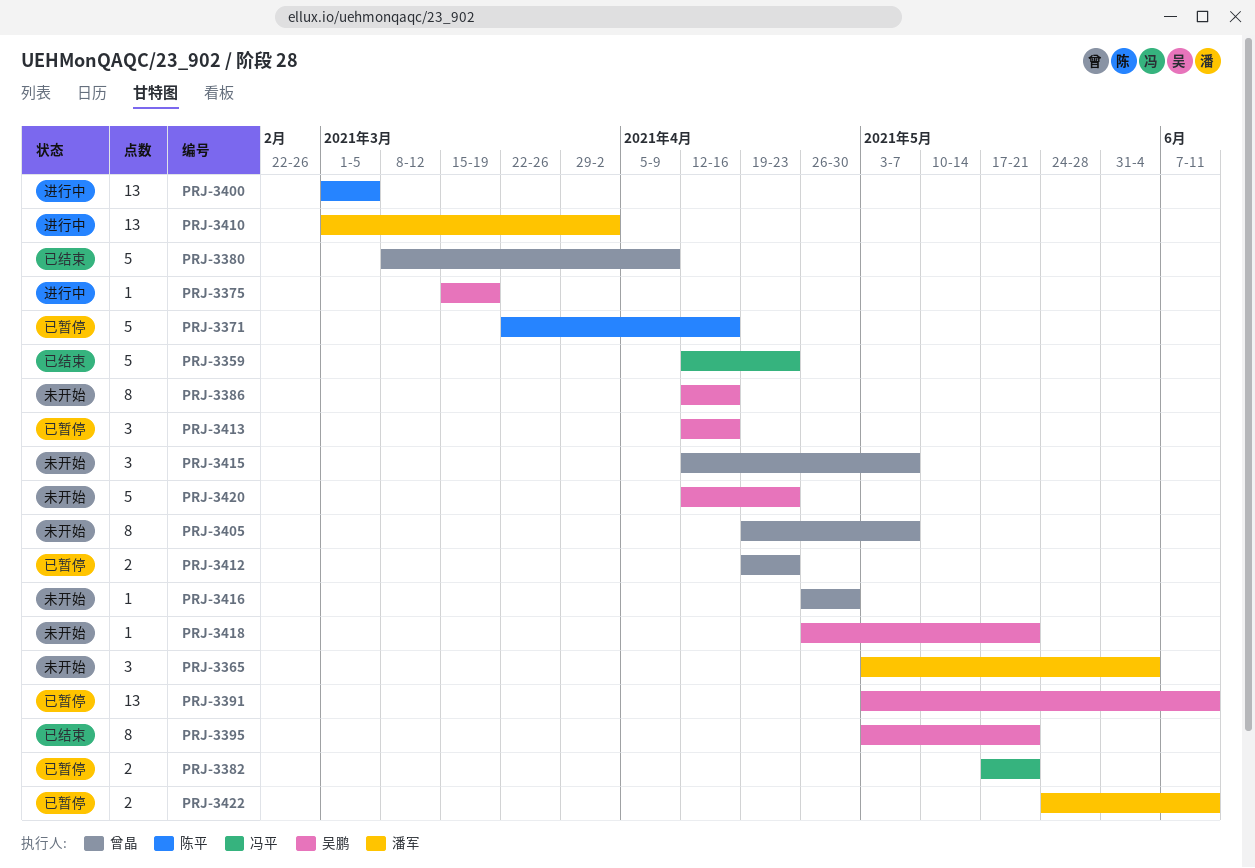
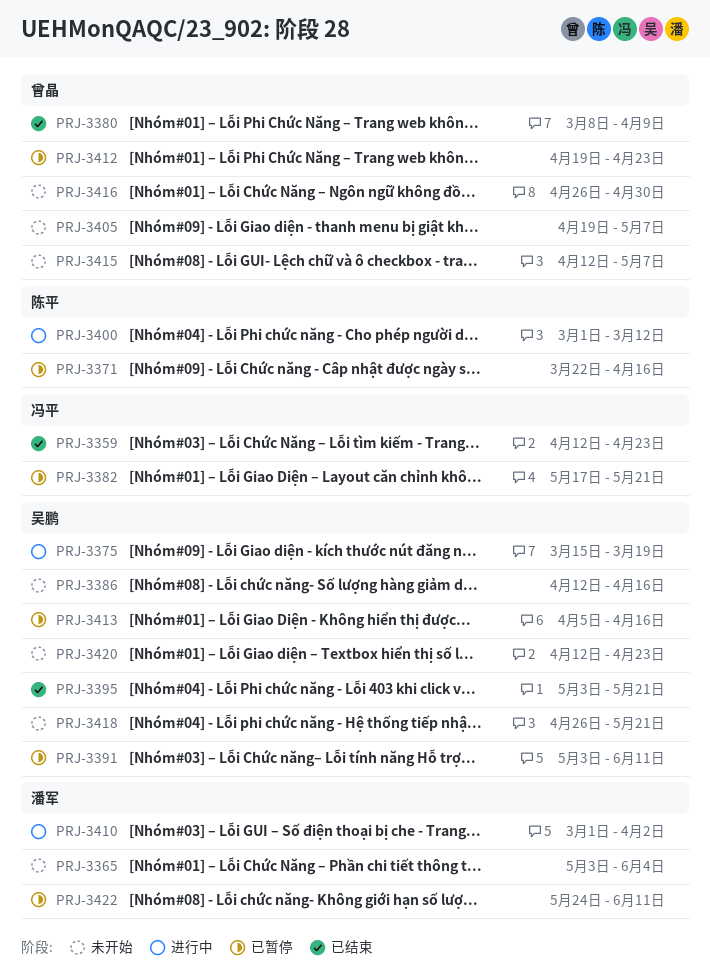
PRJ-3400, due: Mar 5 -> Mar 12
PRJ-3413, start: Apr 12 -> Apr 5

